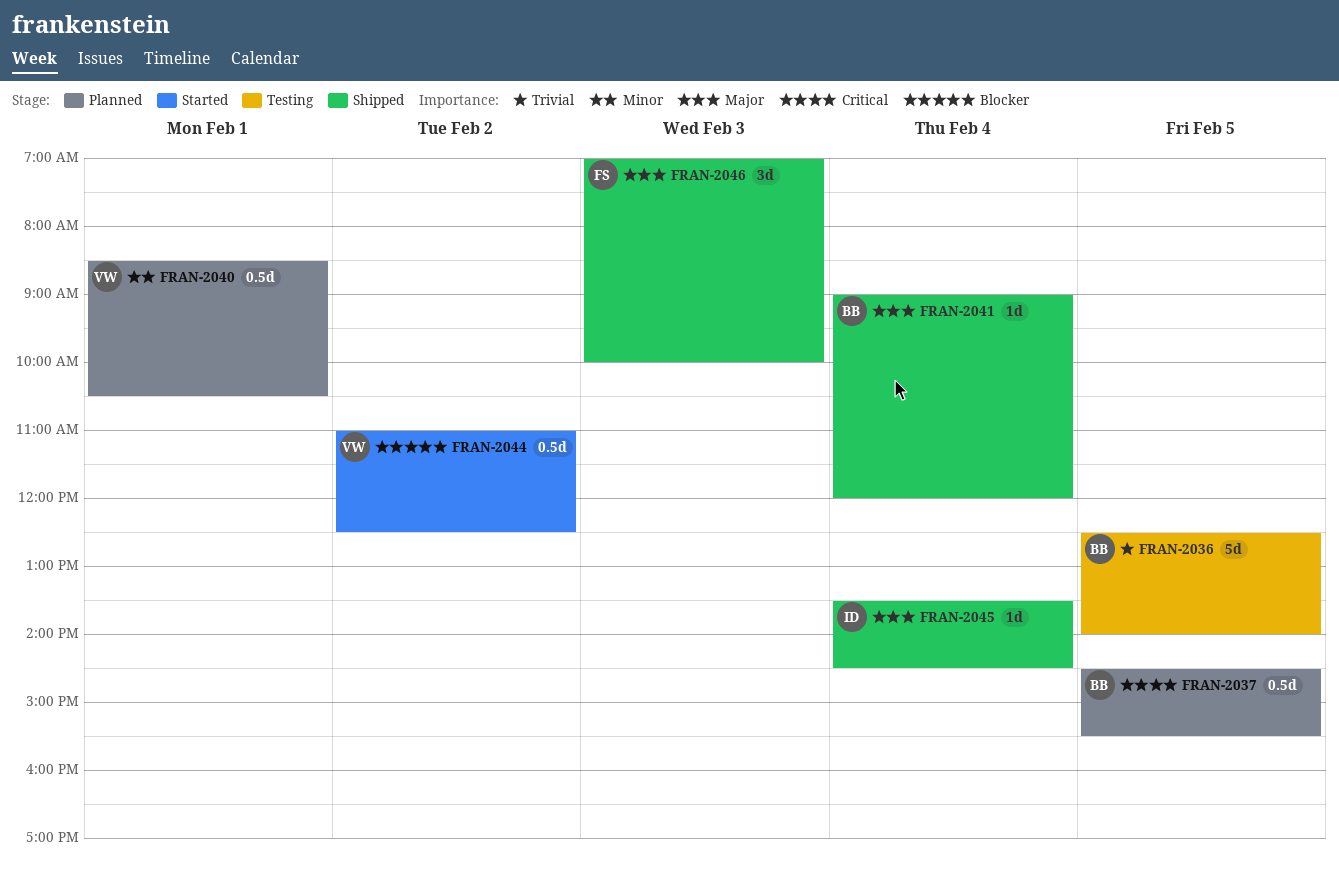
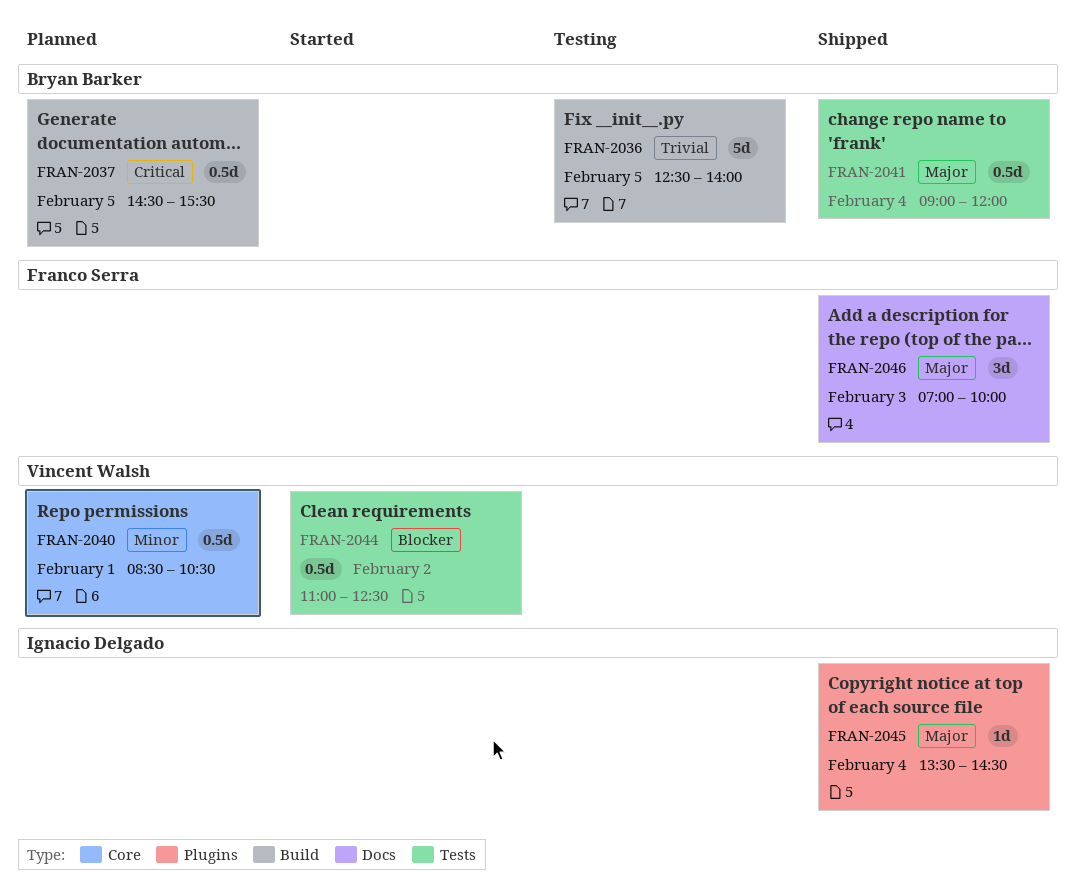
FRAN-2041, estimate: 1d -> 0.5d

